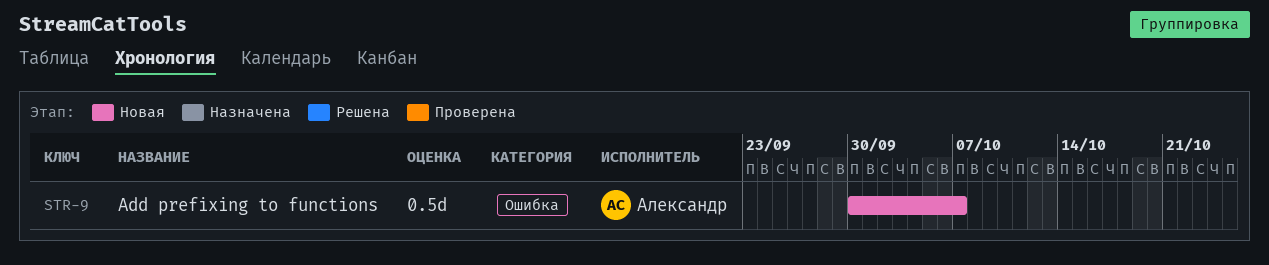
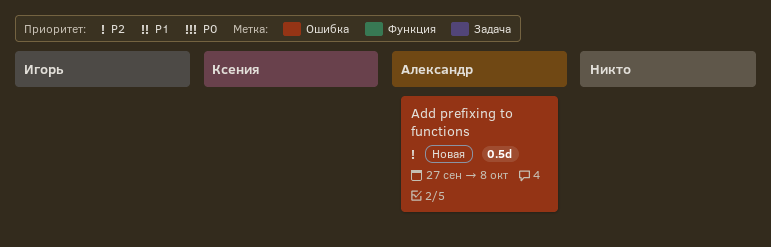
Add prefixing to functions, start: Sep 30 -> Sep 27
Add prefixing to functions, due: Oct 7 -> Oct 8

